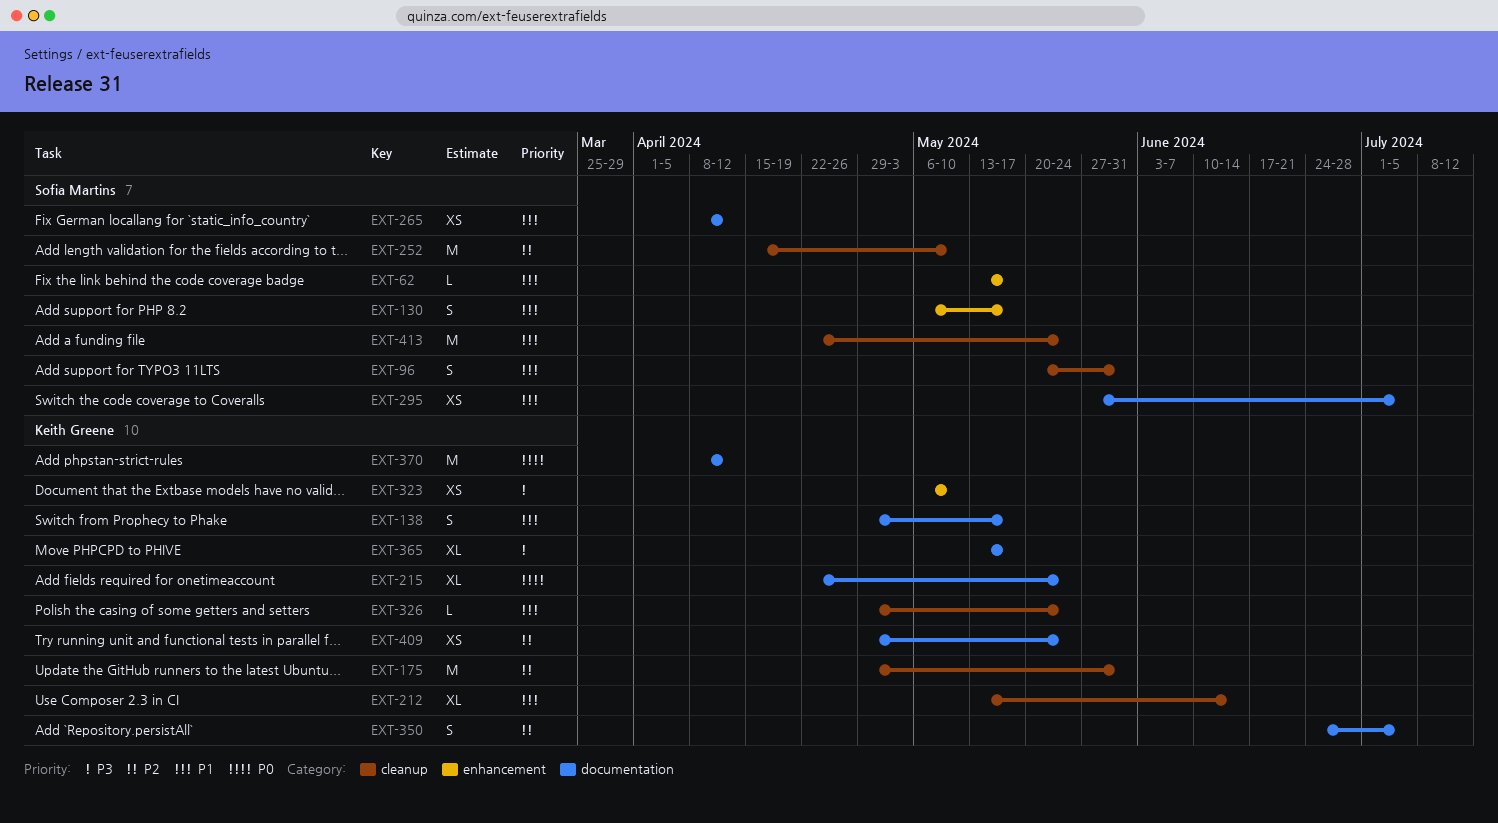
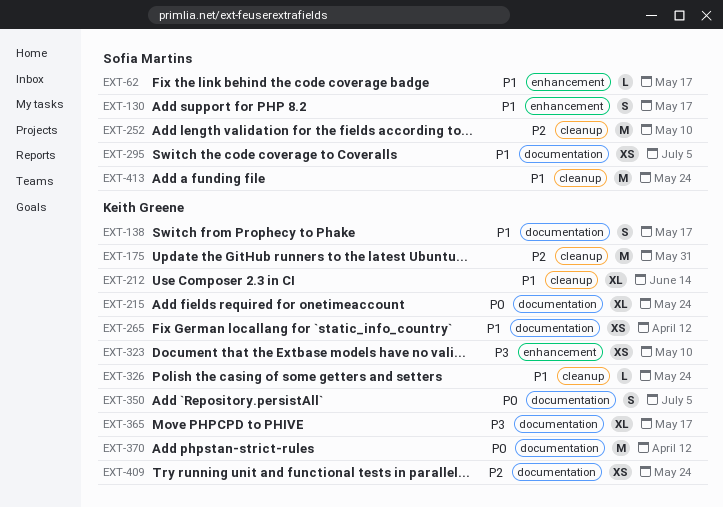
EXT-96: present -> none
EXT-265, owner: Sofia Martins -> Keith Greene
EXT-350, priority: P2 -> P0

